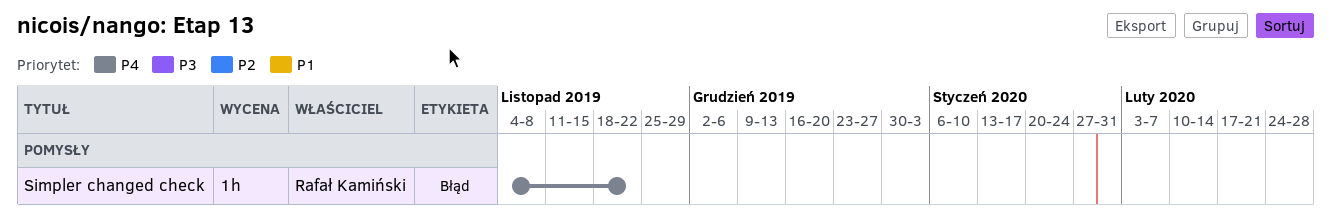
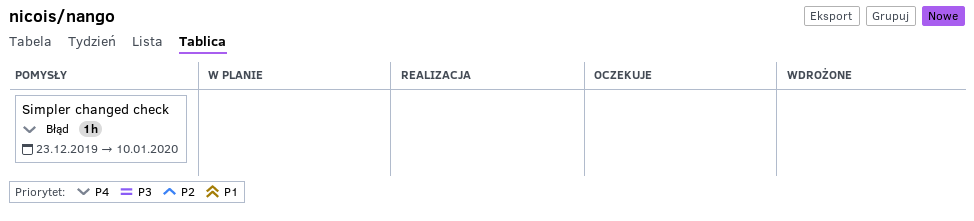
Simpler changed check, start: Nov 4 -> Dec 23
Simpler changed check, due: Nov 22 -> Jan 10

